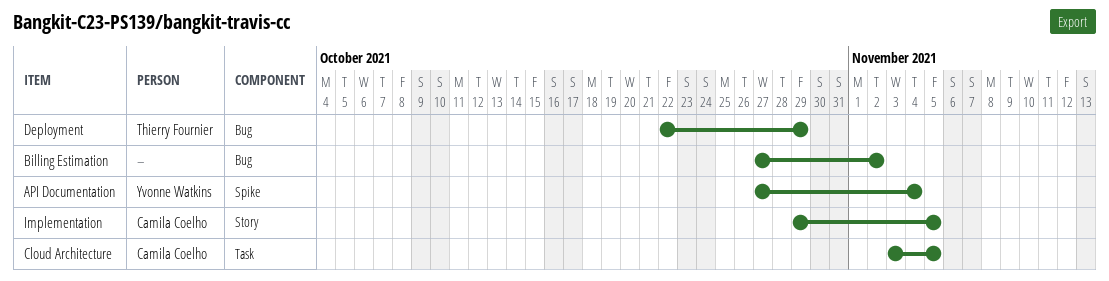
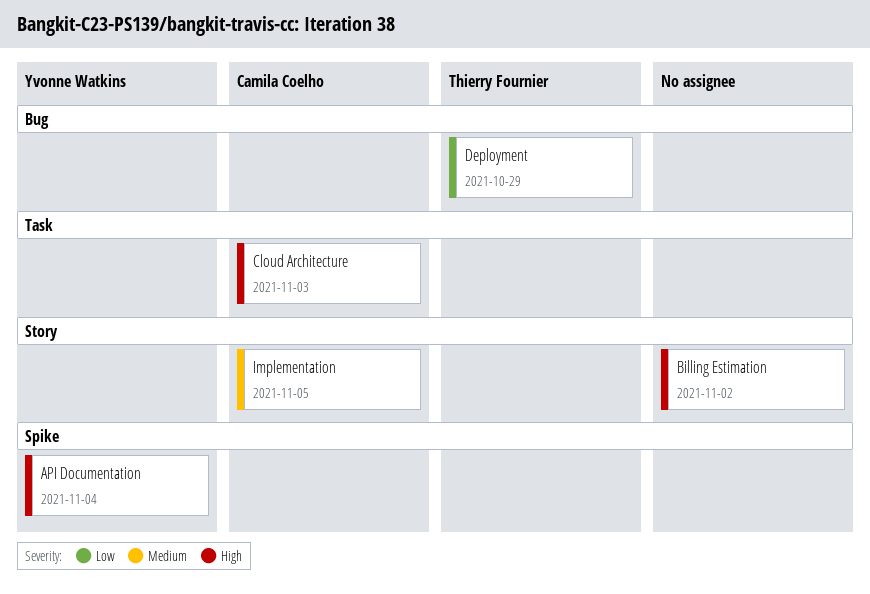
Billing Estimation, label: Bug -> Story
Cloud Architecture, due: Nov 5 -> Nov 3

